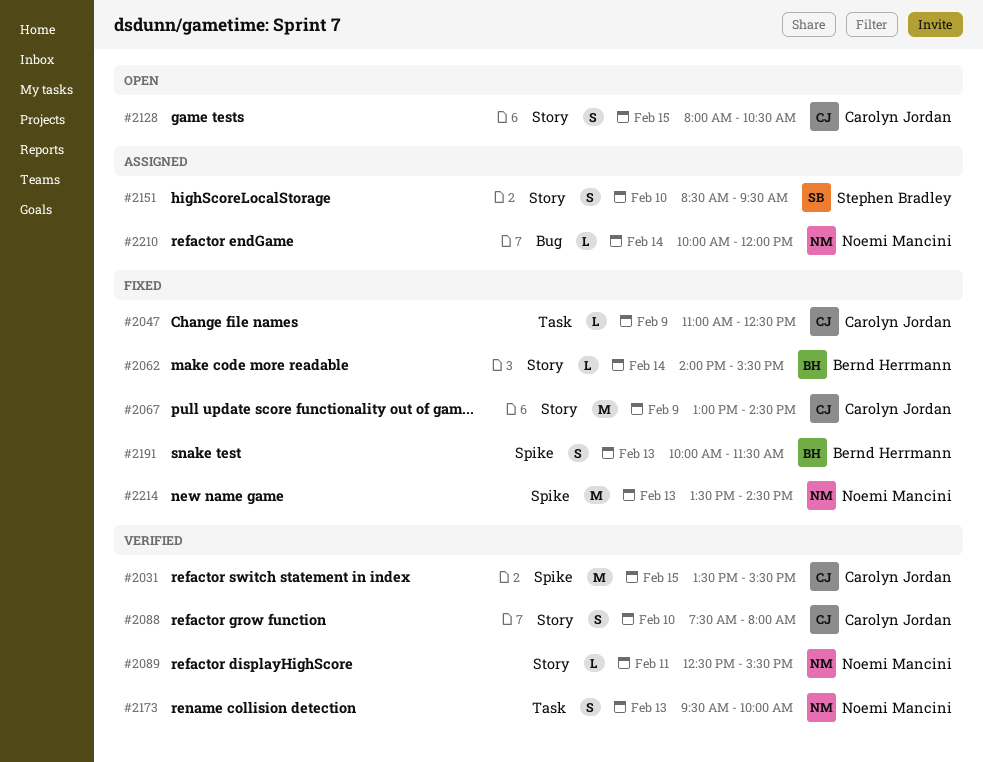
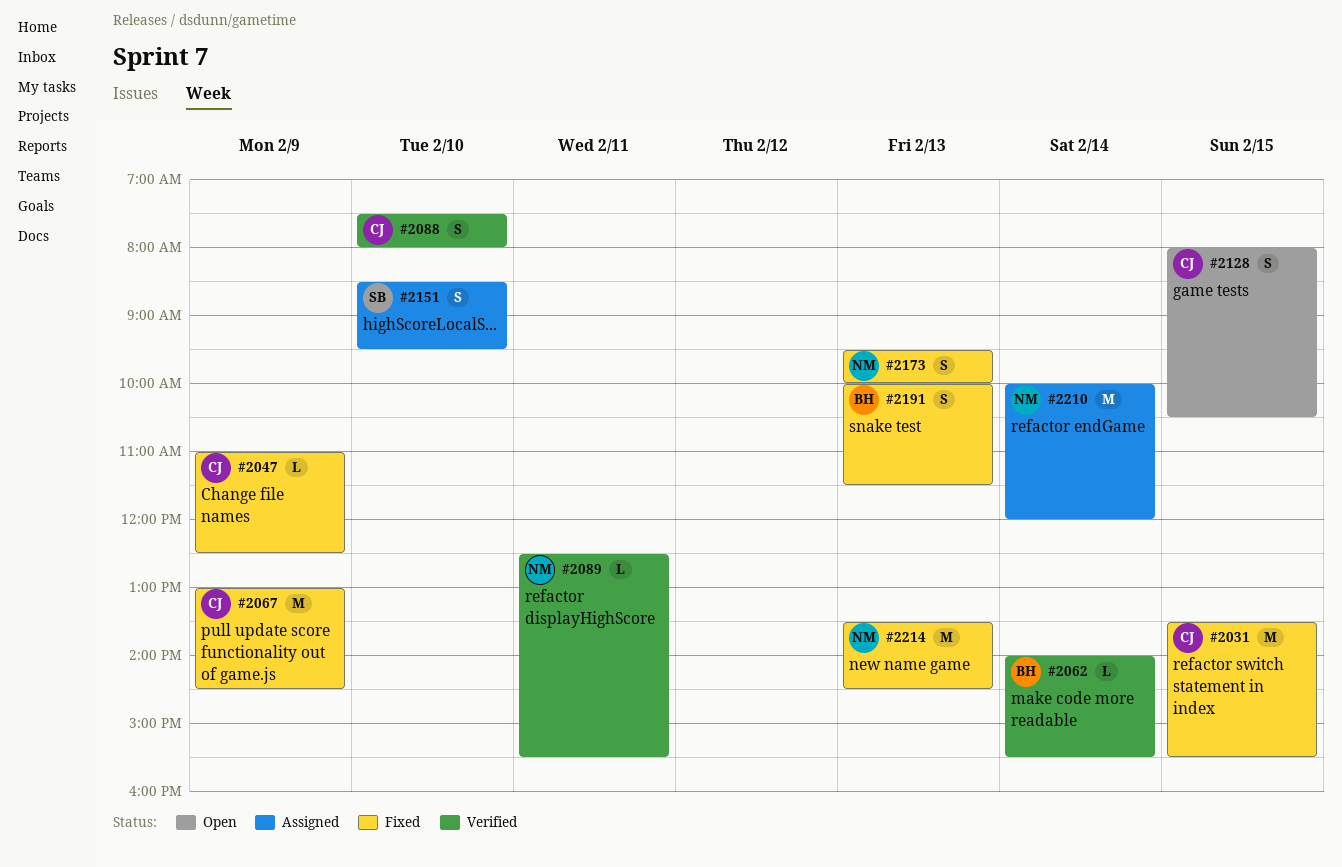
#2031, status: Verified -> Fixed
#2062, status: Fixed -> Verified
#2173, status: Verified -> Fixed
#2210, estimate: L -> M

